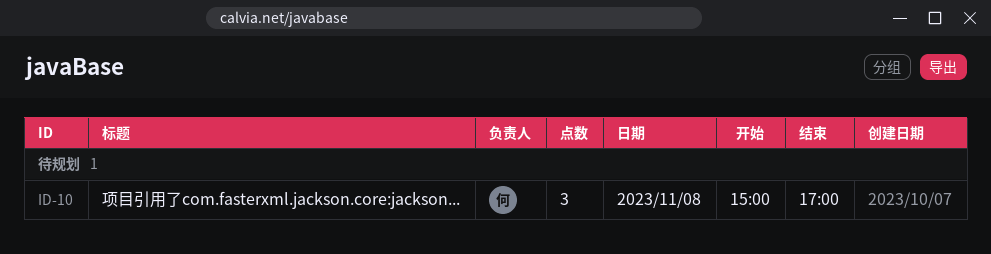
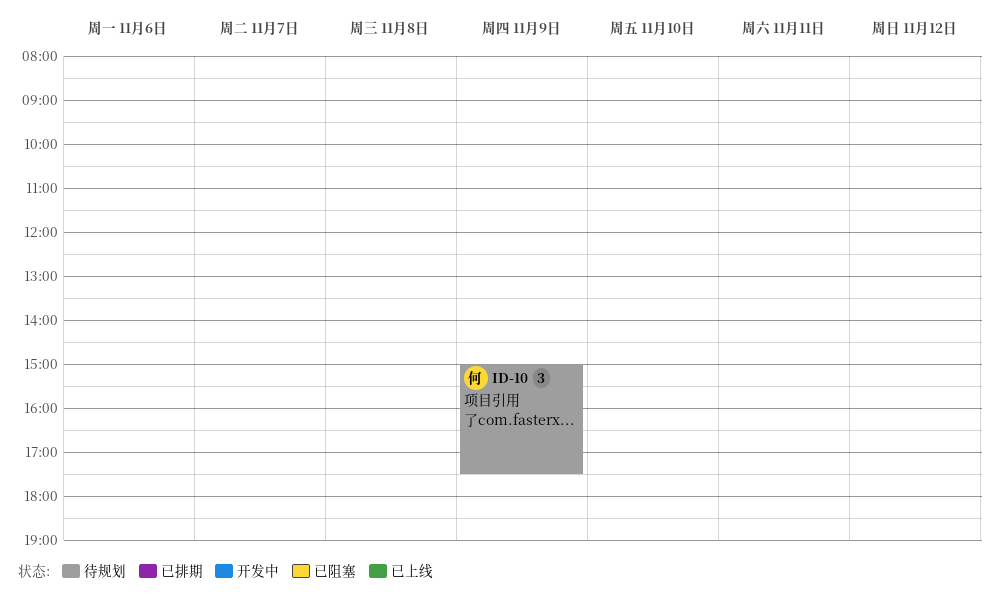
ID-10, day: Nov 8 -> Nov 9
ID-10, ends: 17:00 -> 17:30

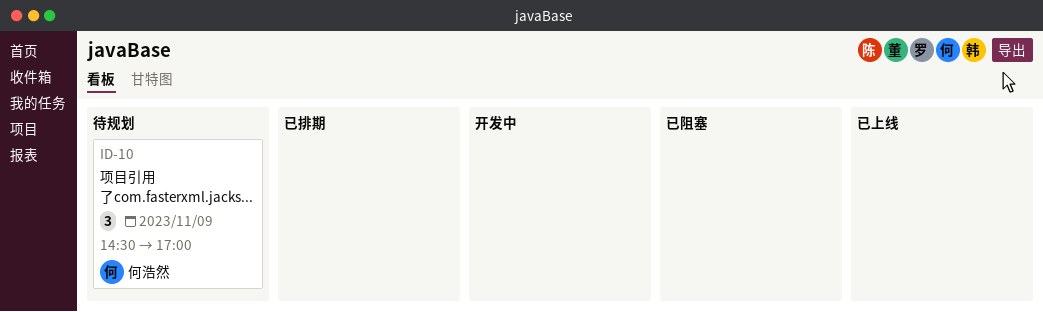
ID-10, begins: 15:00 -> 14:30
ID-10, ends: 17:30 -> 17:00

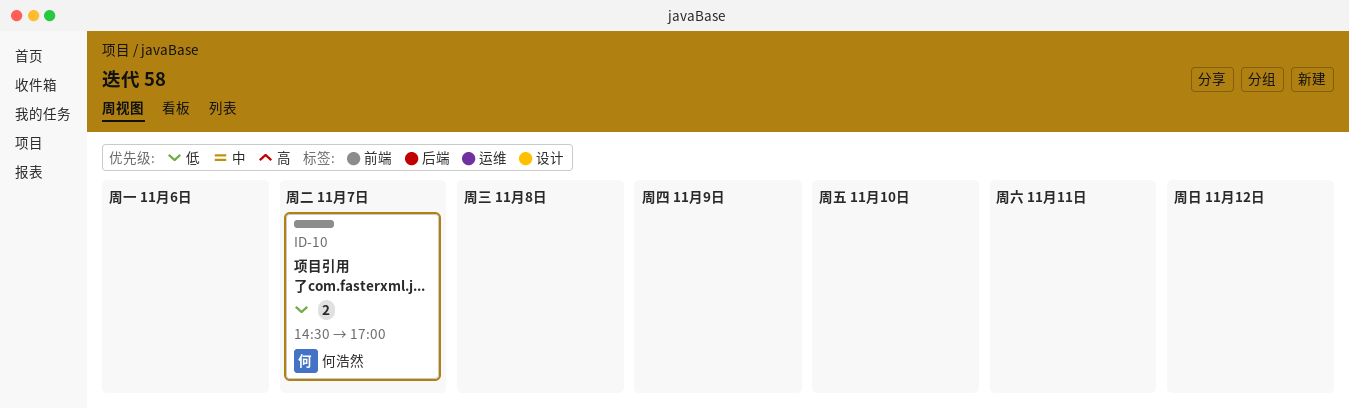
ID-10, estimate: 3 -> 2
ID-10, day: Nov 9 -> Nov 7

